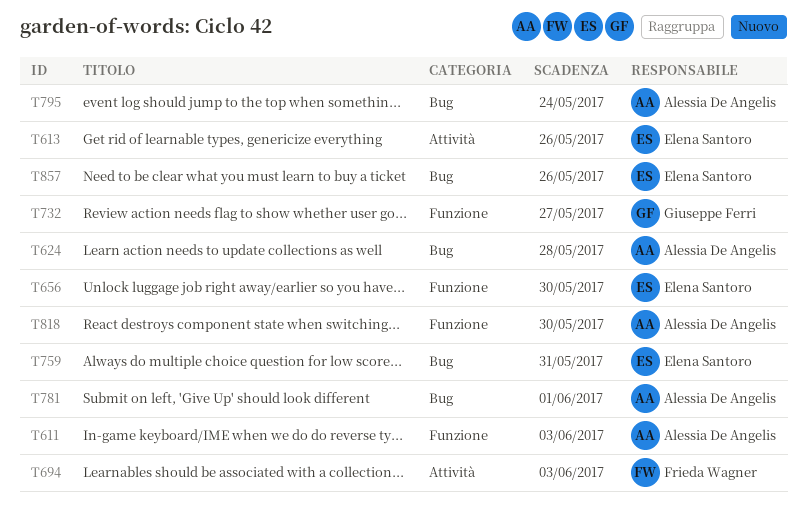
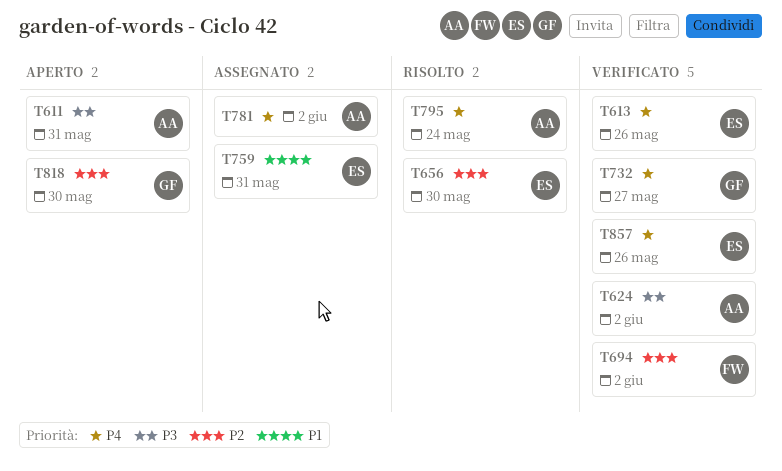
T611, due: Jun 3 -> May 31
T624, due: May 28 -> Jun 2
T694, due: Jun 3 -> Jun 2
T781, due: Jun 1 -> Jun 2
T818, owner: Alessia De Angelis -> Giuseppe Ferri

